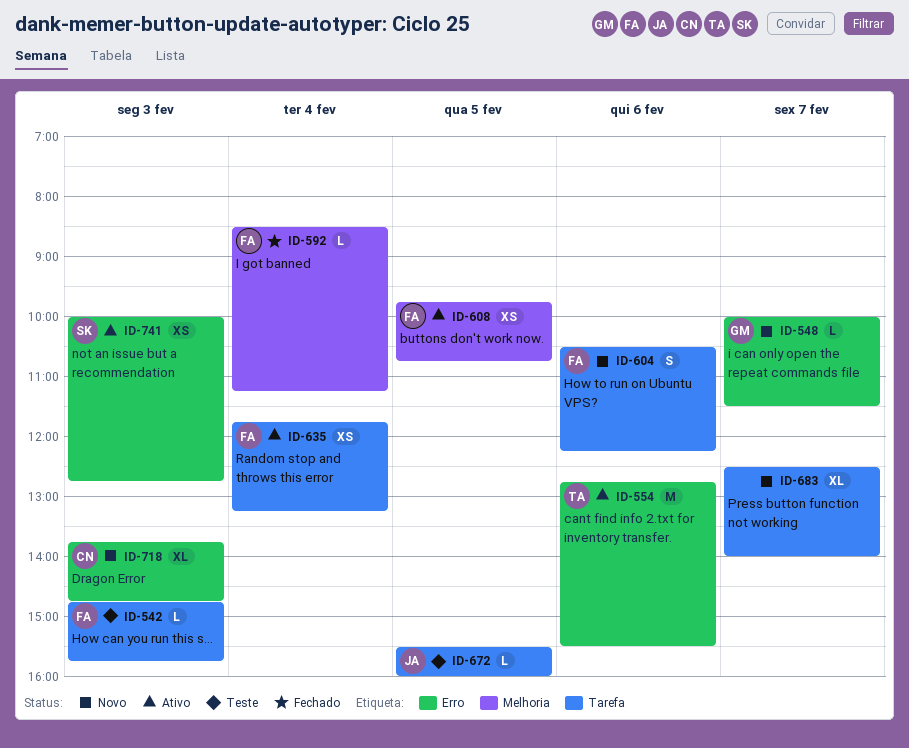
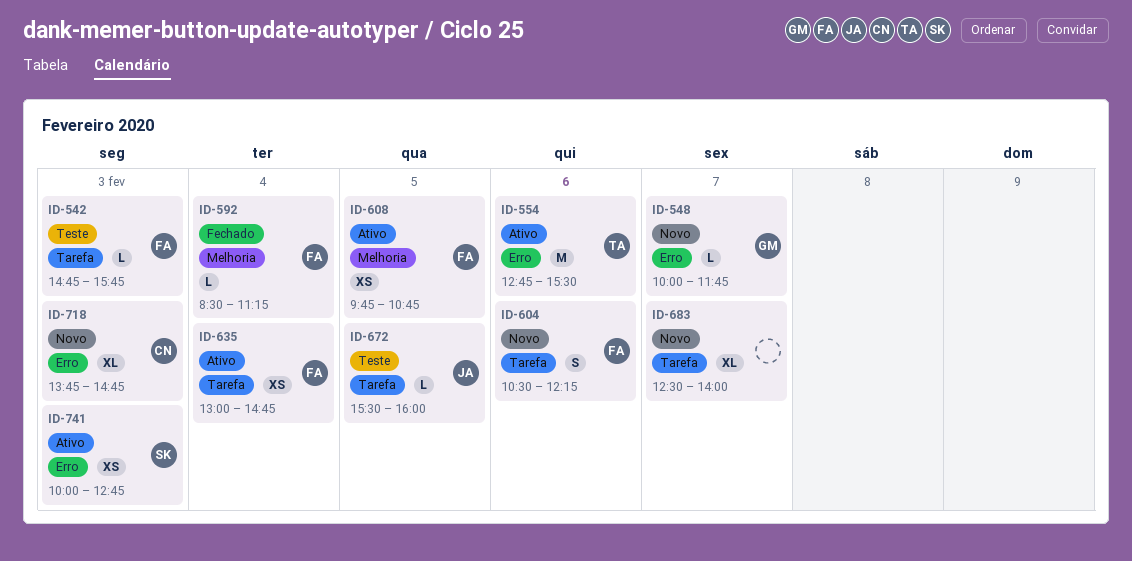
ID-548, ends: 11:30 -> 11:45
ID-635, begins: 11:45 -> 13:00
ID-635, ends: 13:15 -> 14:45

